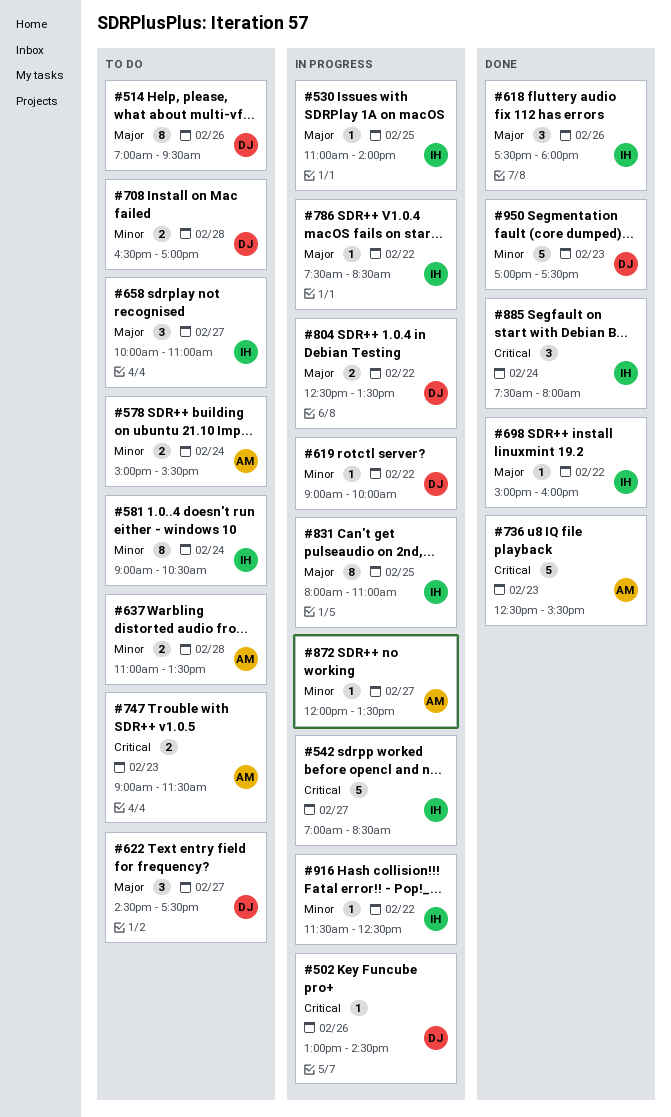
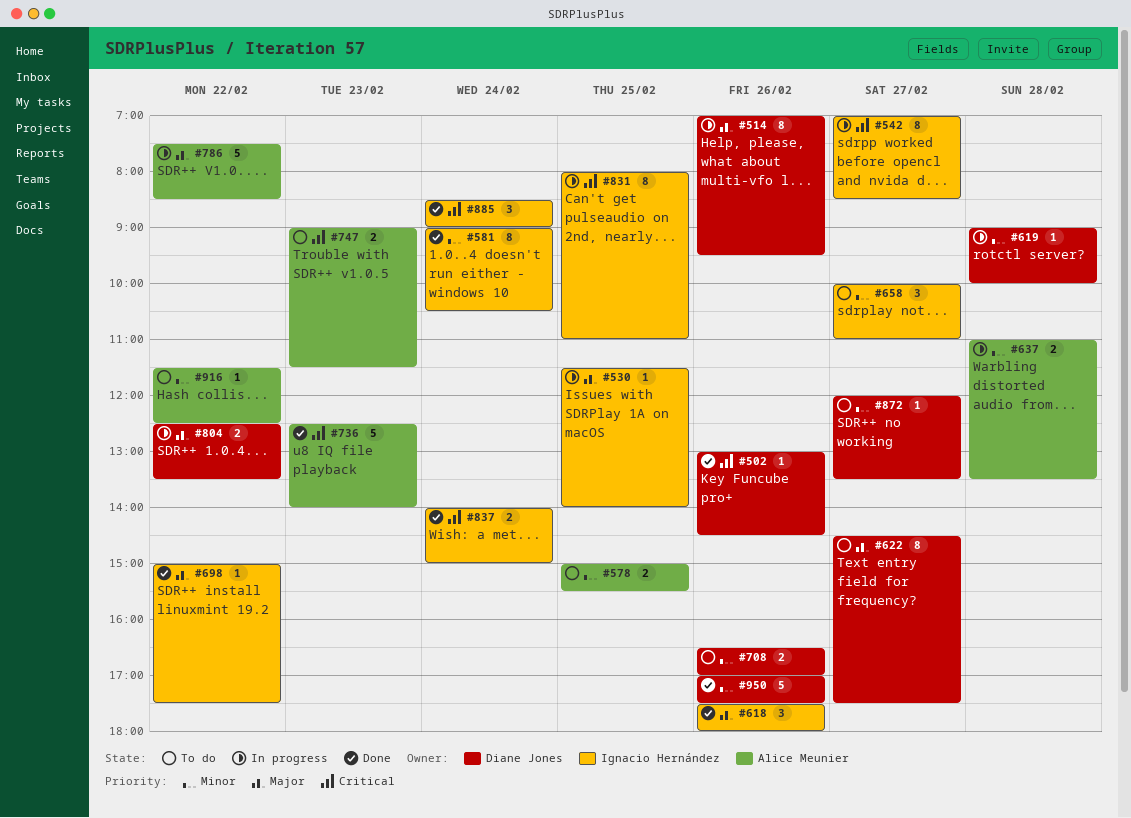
#502, status: In progress -> Done
#514, status: To do -> In progress
#530, begins: 11:00 -> 11:30
#542, estimate: 5 -> 8
#578, day: Feb 24 -> Feb 25
#581, status: To do -> Done
#619, day: Feb 22 -> Feb 28
#622, estimate: 3 -> 8
#637, status: To do -> In progress
#658, priority: Major -> Minor
#698, ends: 16:00 -> 17:30
#708, day: Feb 28 -> Feb 26
#736, ends: 15:30 -> 14:00
#786, owner: Ignacio Hernández -> Alice Meunier
#786, estimate: 1 -> 5
#831, priority: Major -> Critical
#837: none -> present
#872, status: In progress -> To do
#872, owner: Alice Meunier -> Diane Jones
#885, begins: 07:30 -> 08:30
#885, ends: 08:00 -> 09:00
#916, status: In progress -> To do
#916, owner: Ignacio Hernández -> Alice Meunier
#950, day: Feb 23 -> Feb 26

